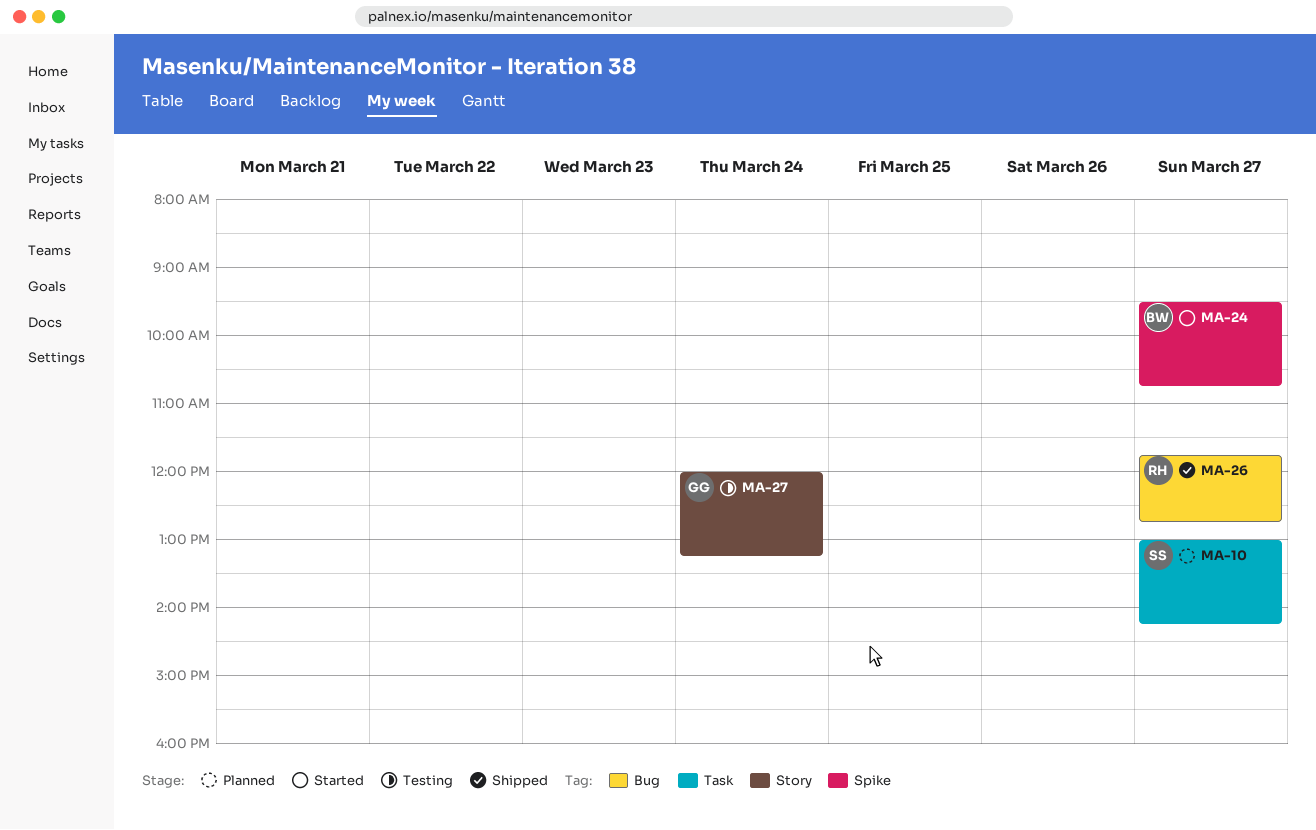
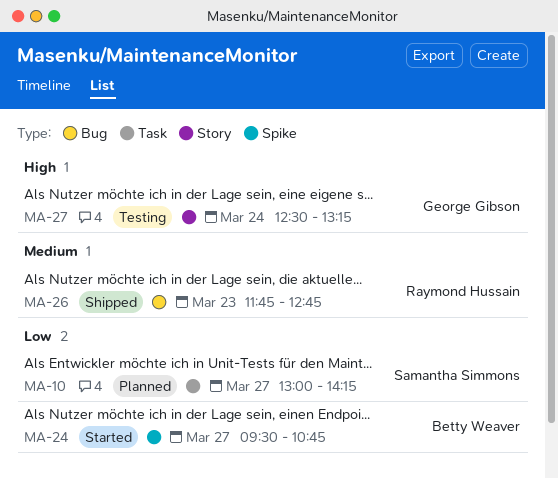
MA-26, day: Mar 27 -> Mar 23
MA-27, begins: 12:00 -> 12:30

